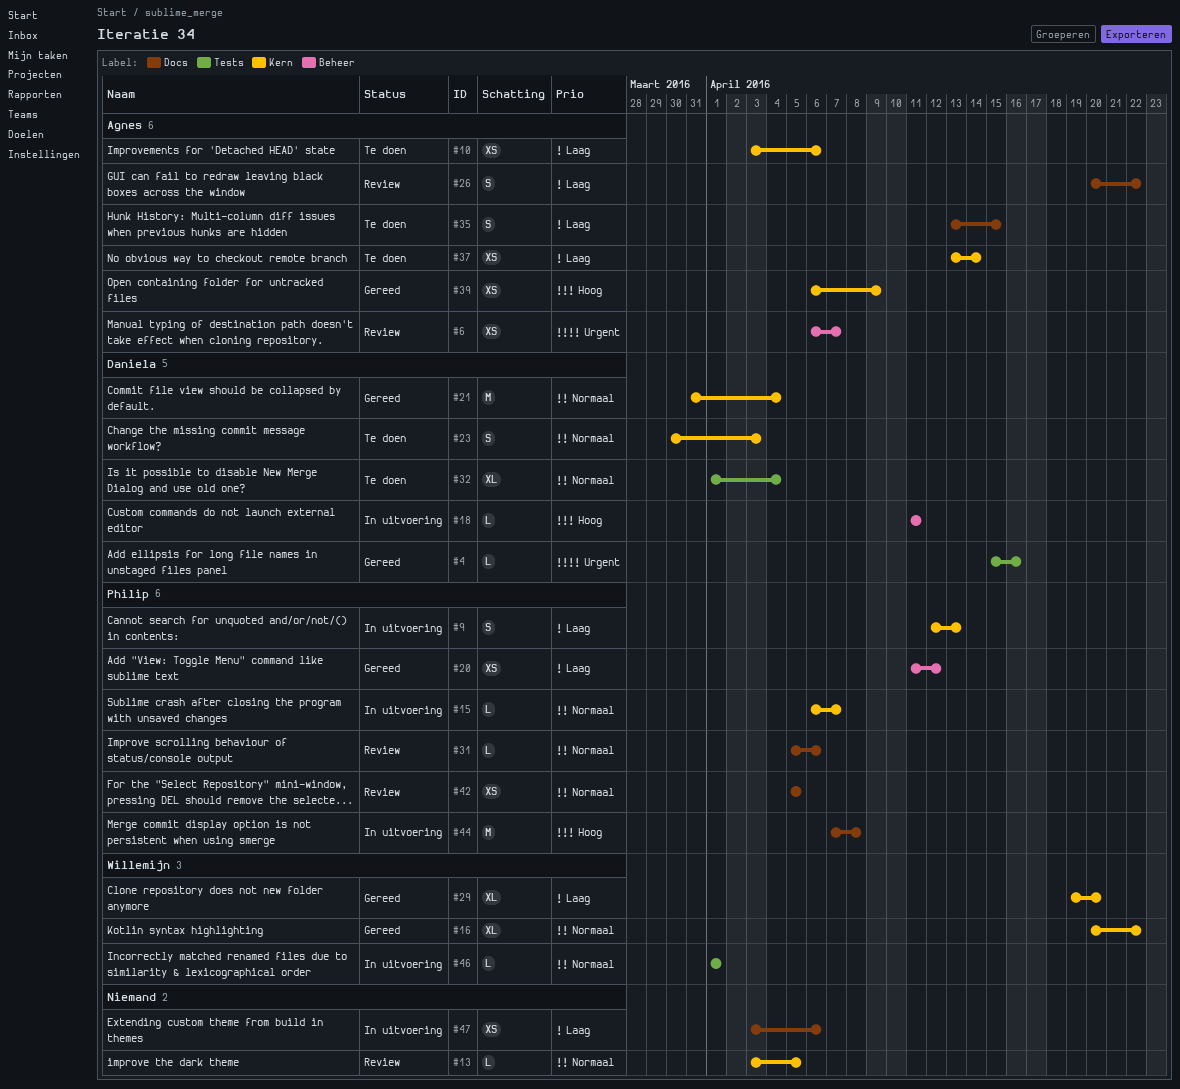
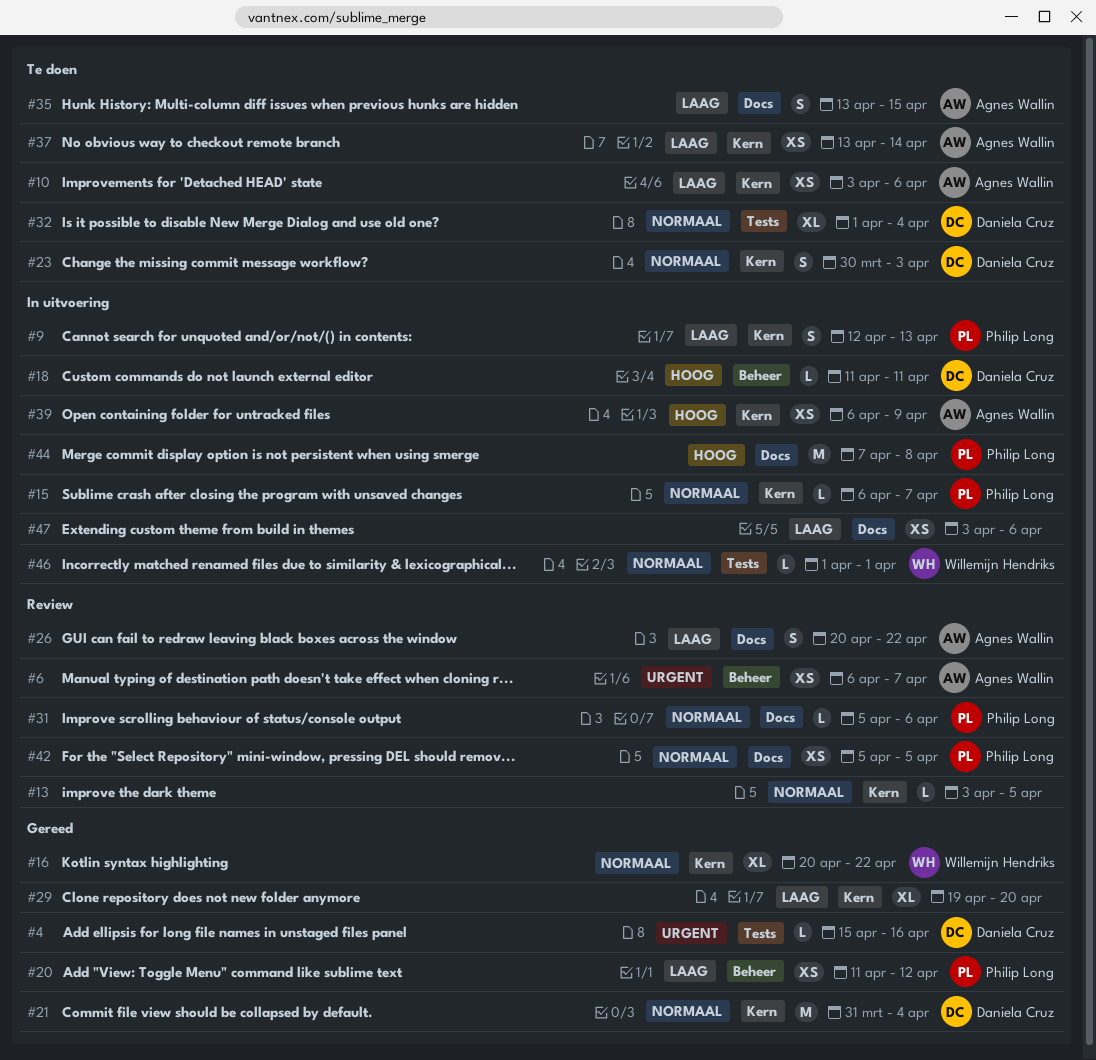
#29, owner: Willemijn Hendriks -> none
#39, status: Gereed -> In uitvoering

